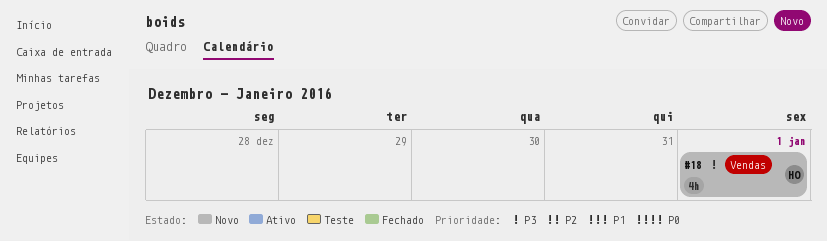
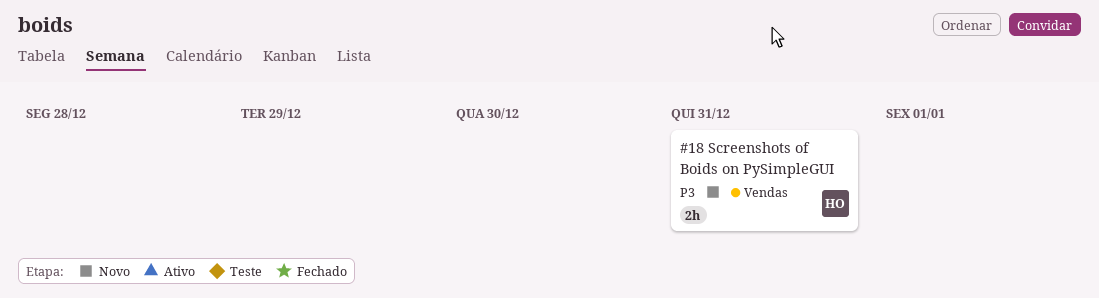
#18, estimate: 4h -> 2h
#18, due: Jan 1 -> Dec 31

